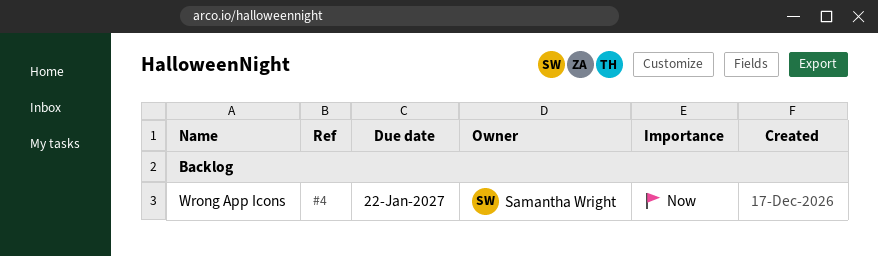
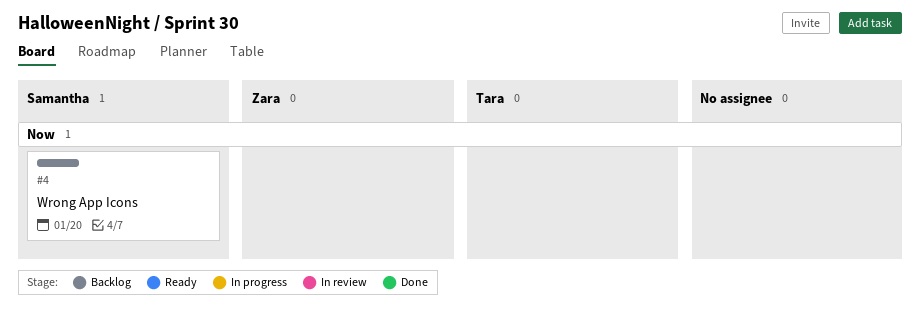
#4, due: Jan 22 -> Jan 20

